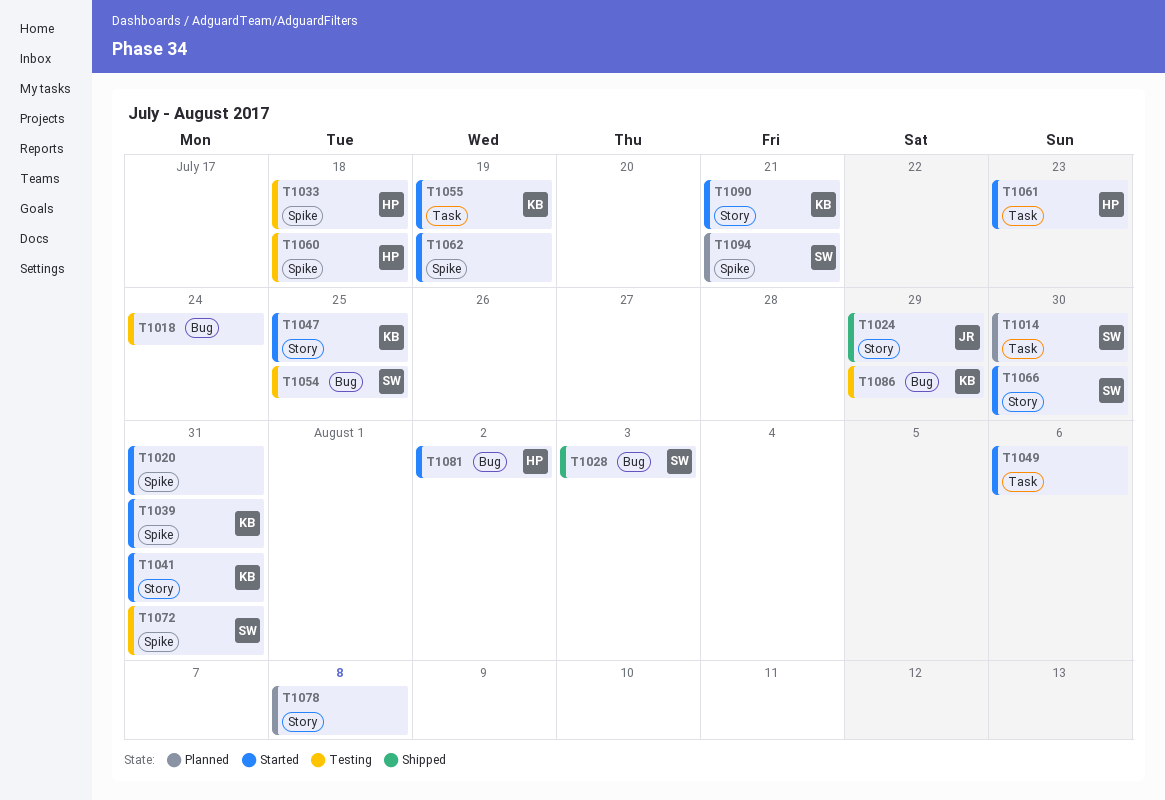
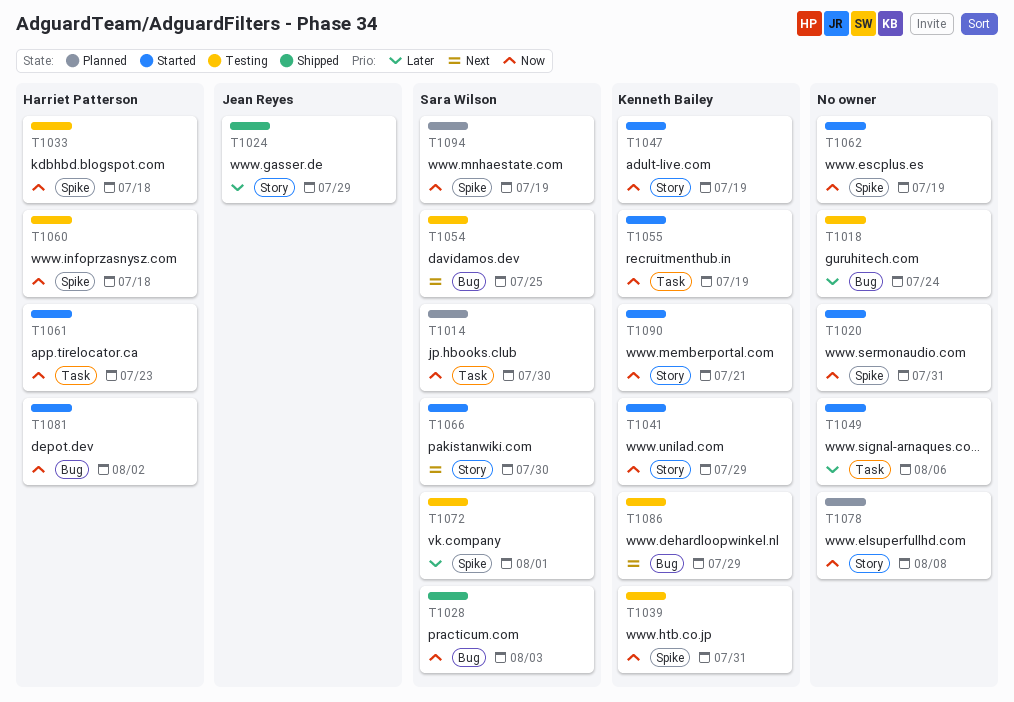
T1039, status: Started -> Testing
T1041, due: Jul 31 -> Jul 29
T1047, due: Jul 25 -> Jul 19
T1072, due: Jul 31 -> Aug 1
T1094, due: Jul 21 -> Jul 19

